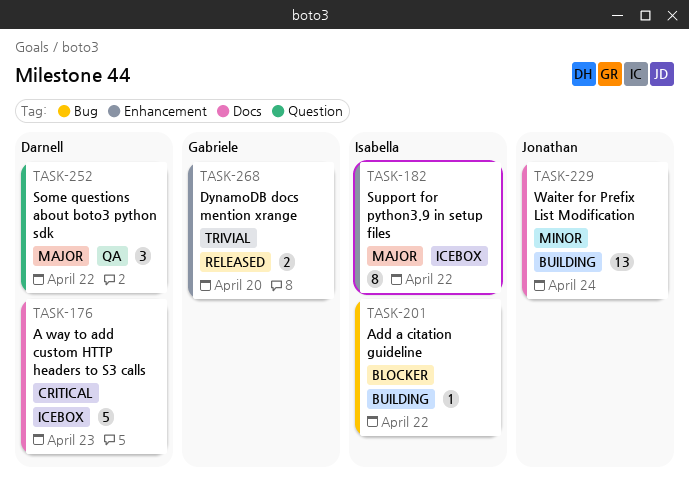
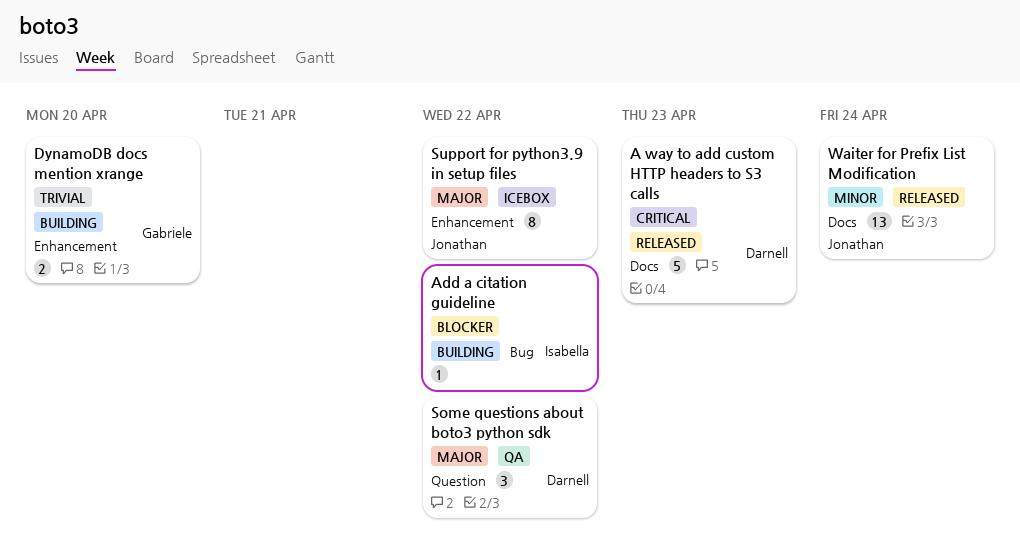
A way to add custom HTTP headers to S3 calls, status: Icebox -> Released
DynamoDB docs mention xrange, status: Released -> Building
Support for python3.9 in setup files, owner: Isabella -> Jonathan
Waiter for Prefix List Modification, status: Building -> Released

